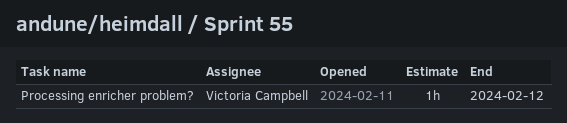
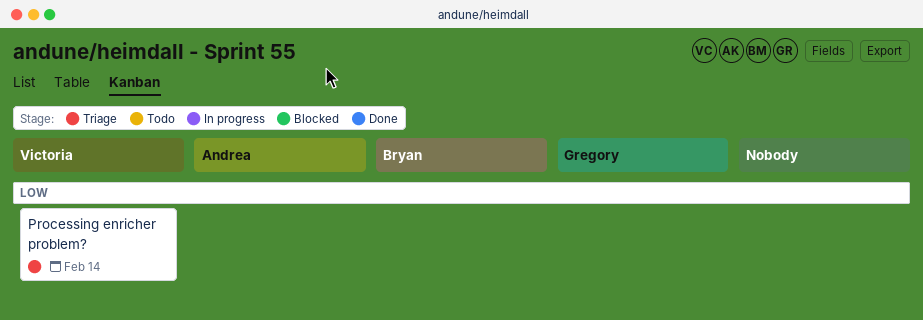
Processing enricher problem?, due: Feb 12 -> Feb 14

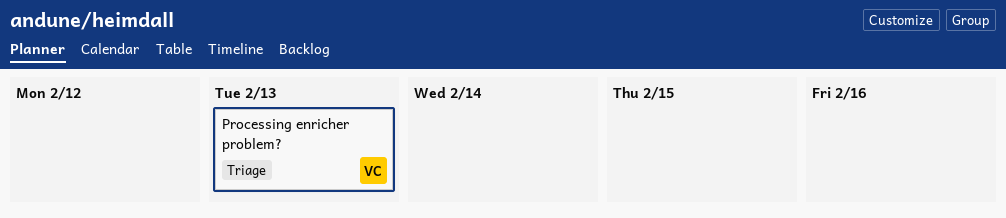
Processing enricher problem?, due: Feb 14 -> Feb 13

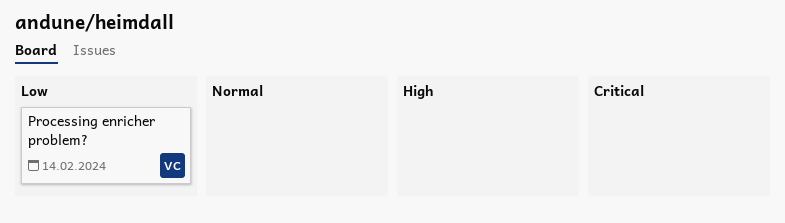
Processing enricher problem?, due: Feb 13 -> Feb 14

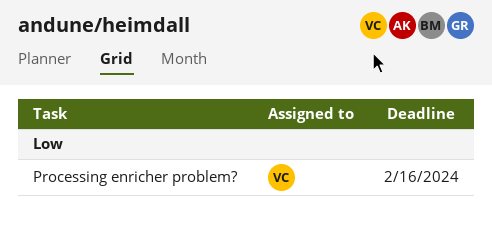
Processing enricher problem?, due: Feb 14 -> Feb 16

